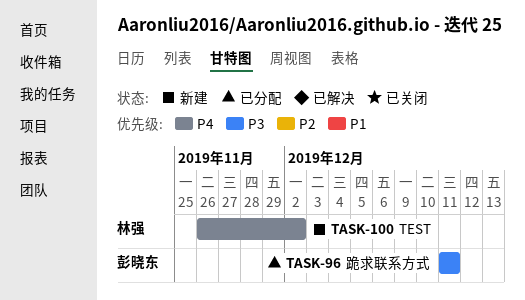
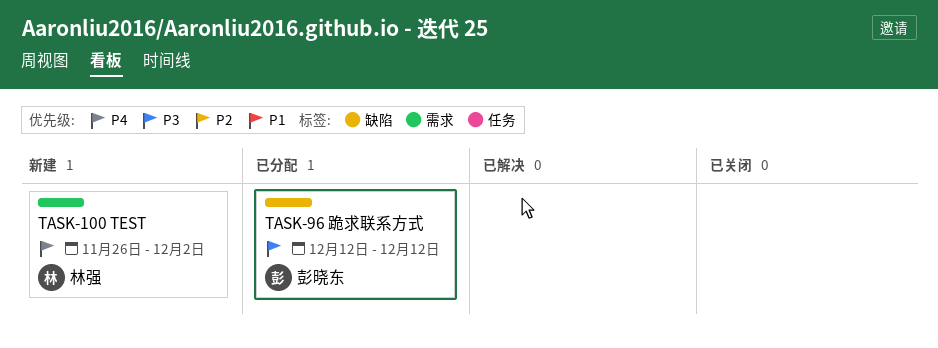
TASK-96, start: Dec 11 -> Dec 12
TASK-96, due: Dec 11 -> Dec 12

